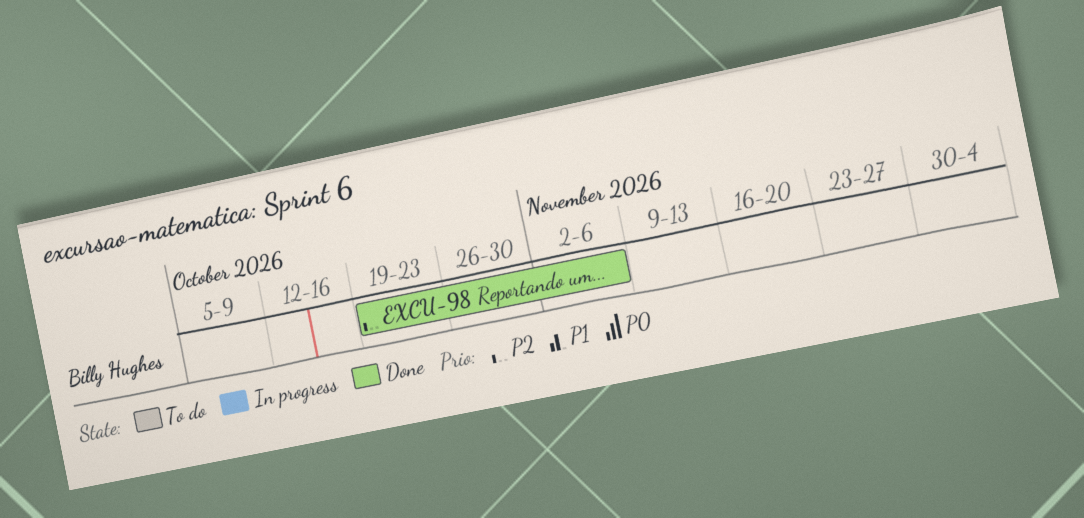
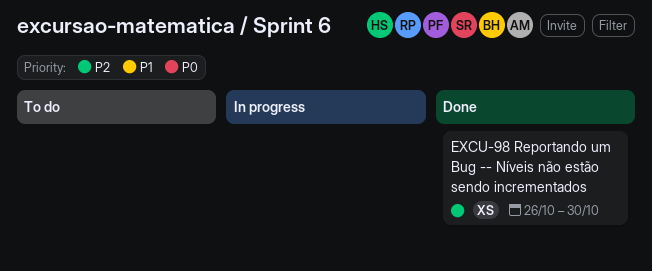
EXCU-98, start: Oct 19 -> Oct 26
EXCU-98, due: Nov 6 -> Oct 30

